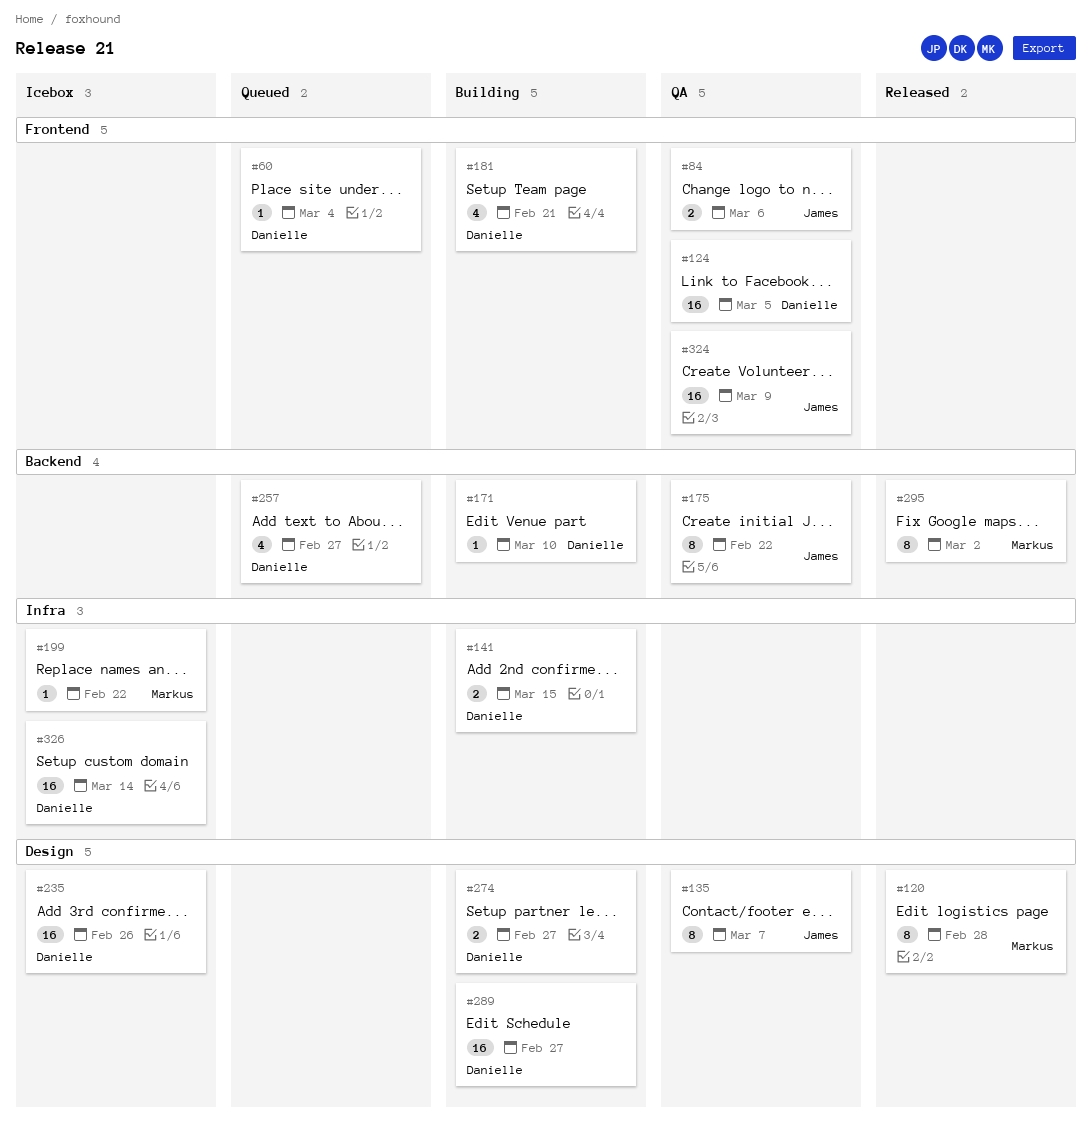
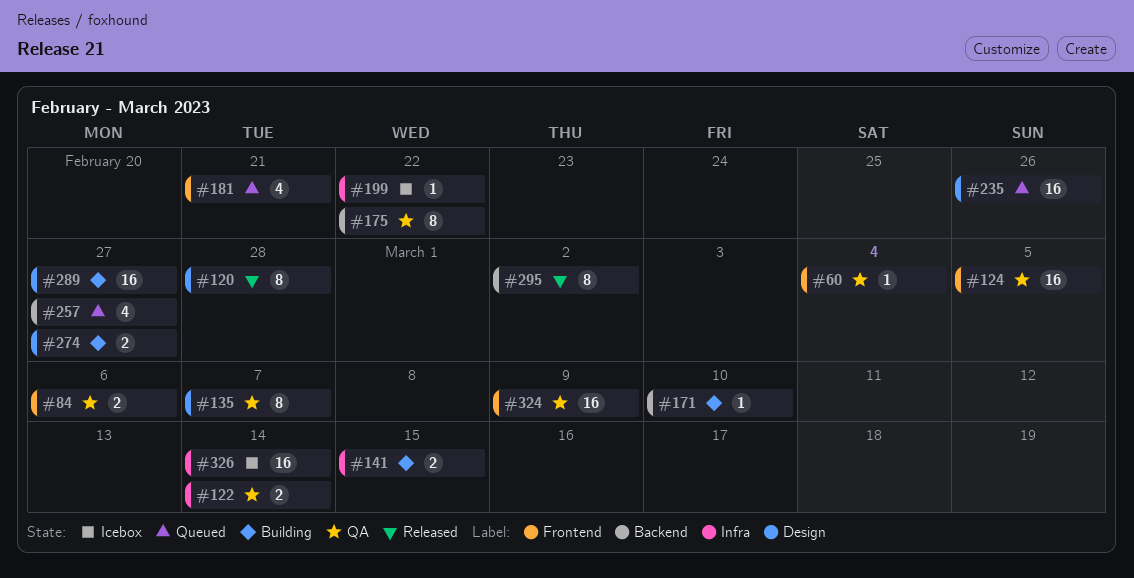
#60, status: Queued -> QA
#122: none -> present
#181, status: Building -> Queued
#235, status: Icebox -> Queued

